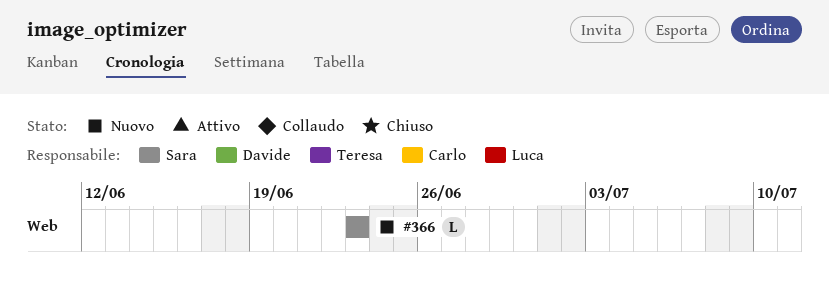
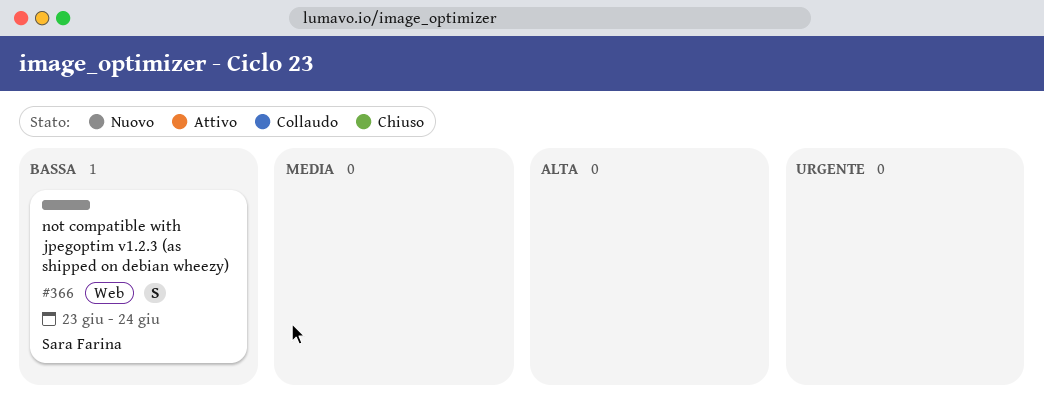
#366, estimate: L -> S
#366, due: Jun 23 -> Jun 24

